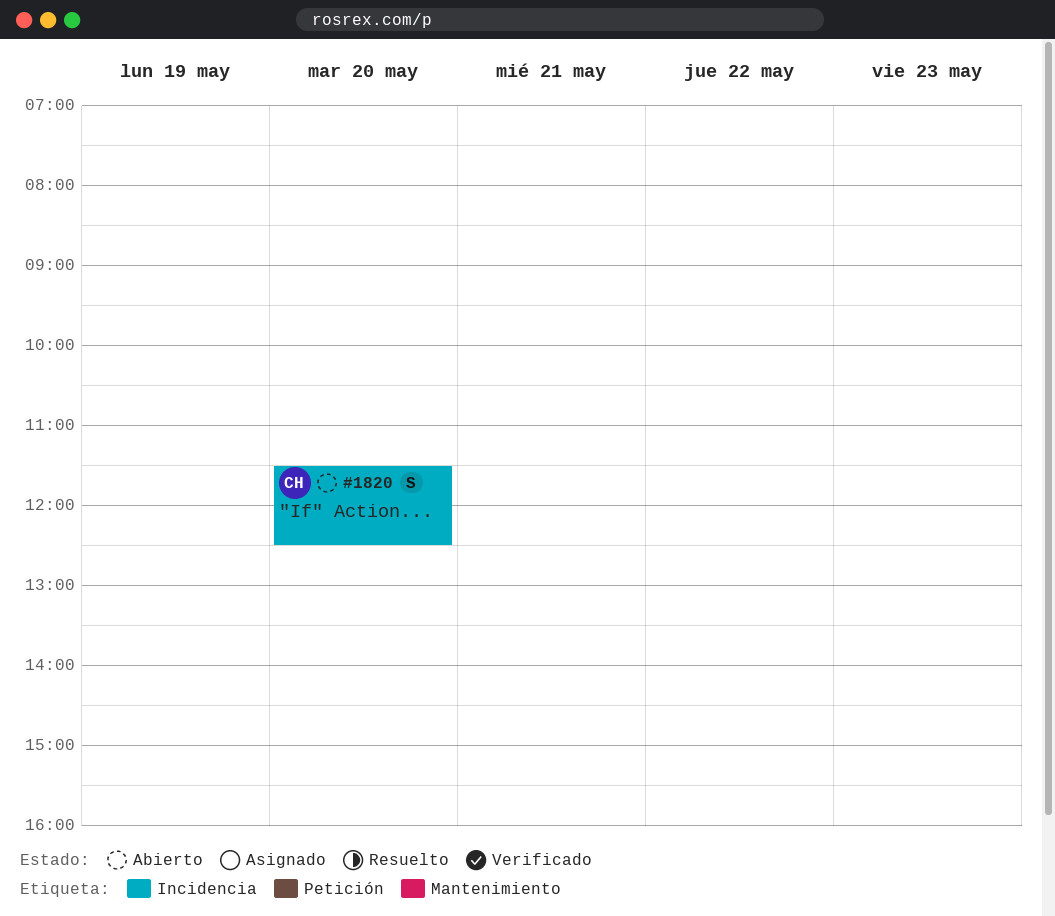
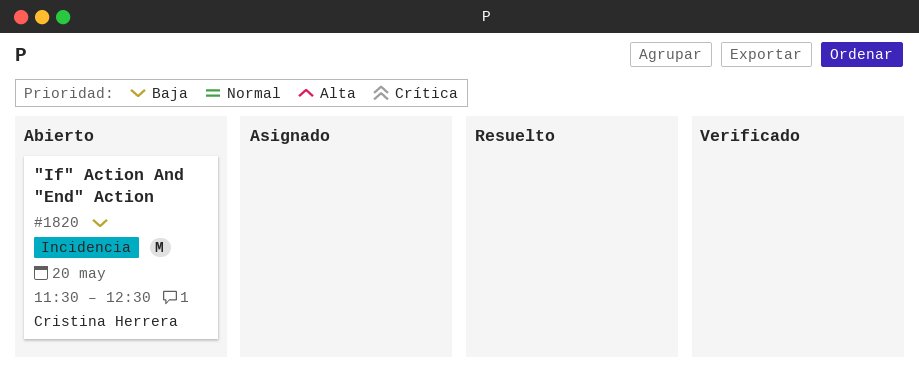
#1820, estimate: S -> M

